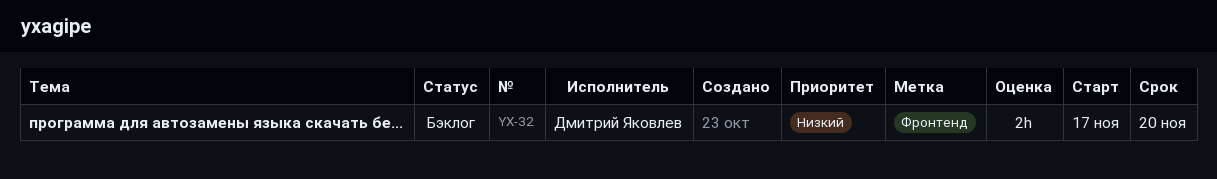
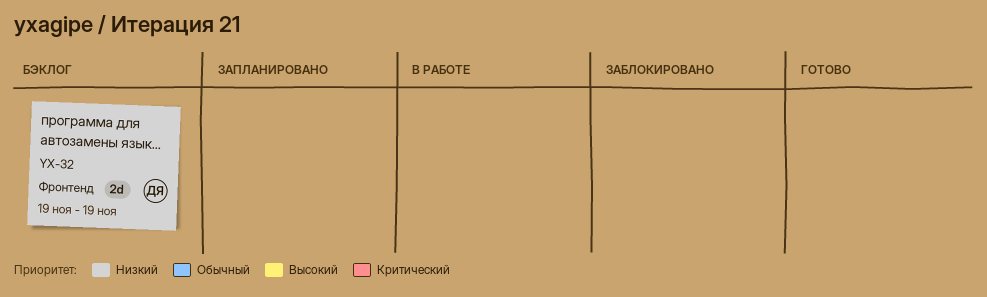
YX-32, estimate: 2h -> 2d
YX-32, start: Nov 17 -> Nov 19
YX-32, due: Nov 20 -> Nov 19

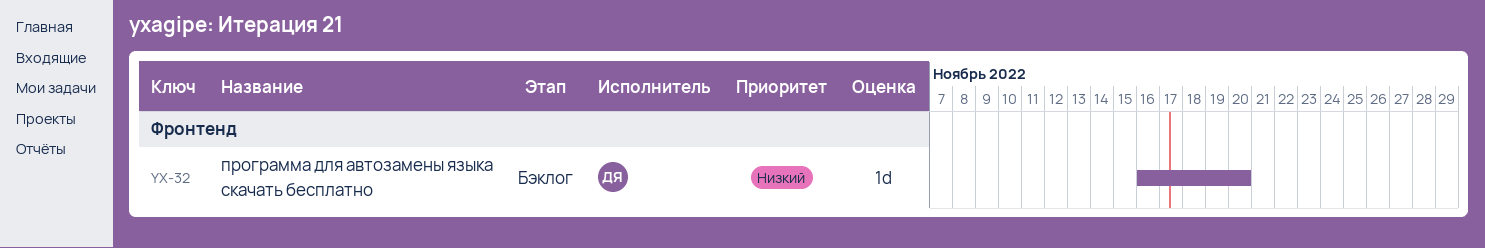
YX-32, estimate: 2d -> 1d
YX-32, start: Nov 19 -> Nov 16
YX-32, due: Nov 19 -> Nov 20

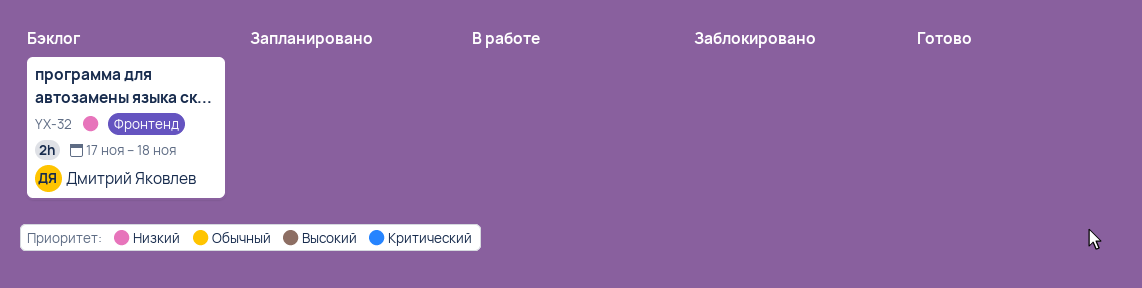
YX-32, estimate: 1d -> 2h
YX-32, start: Nov 16 -> Nov 17
YX-32, due: Nov 20 -> Nov 18

